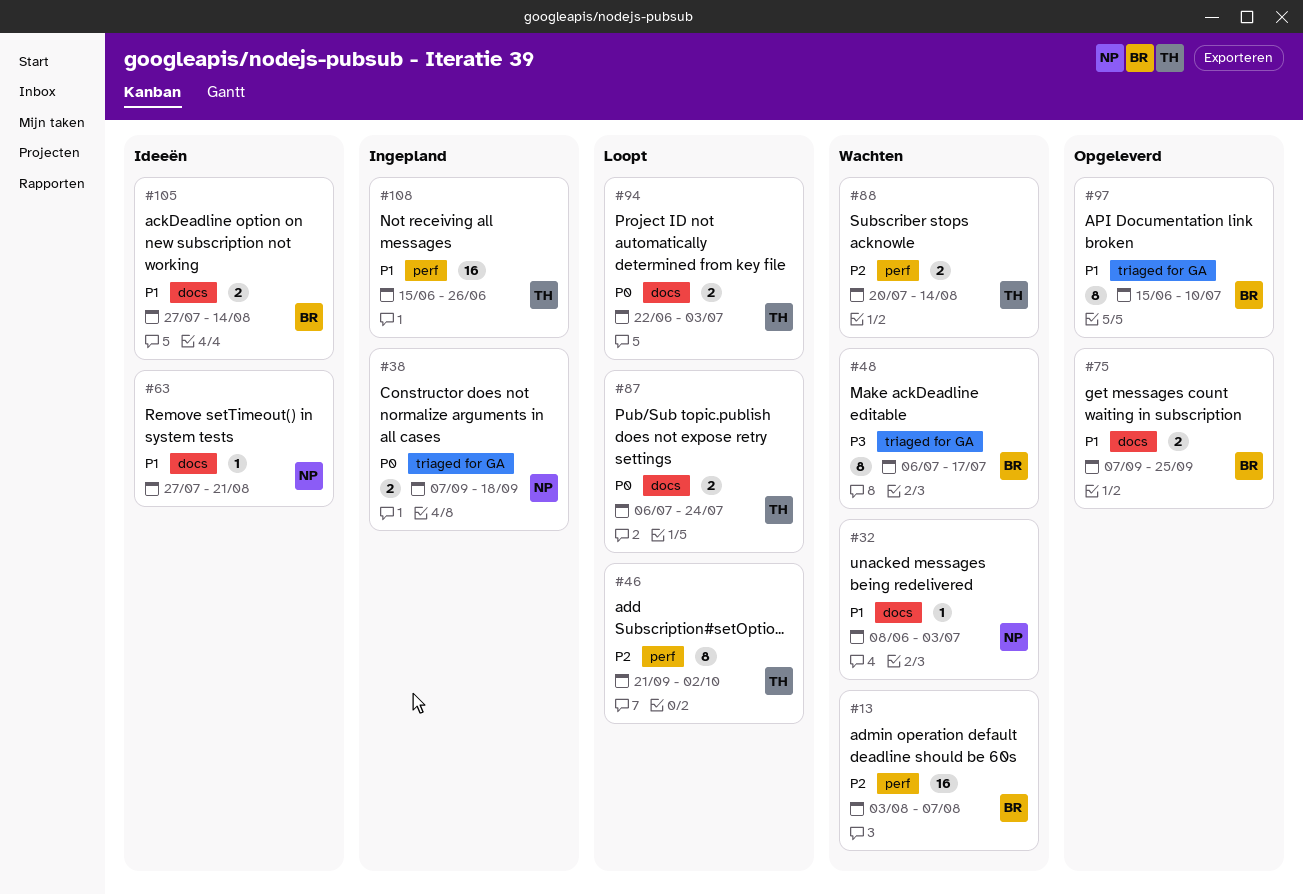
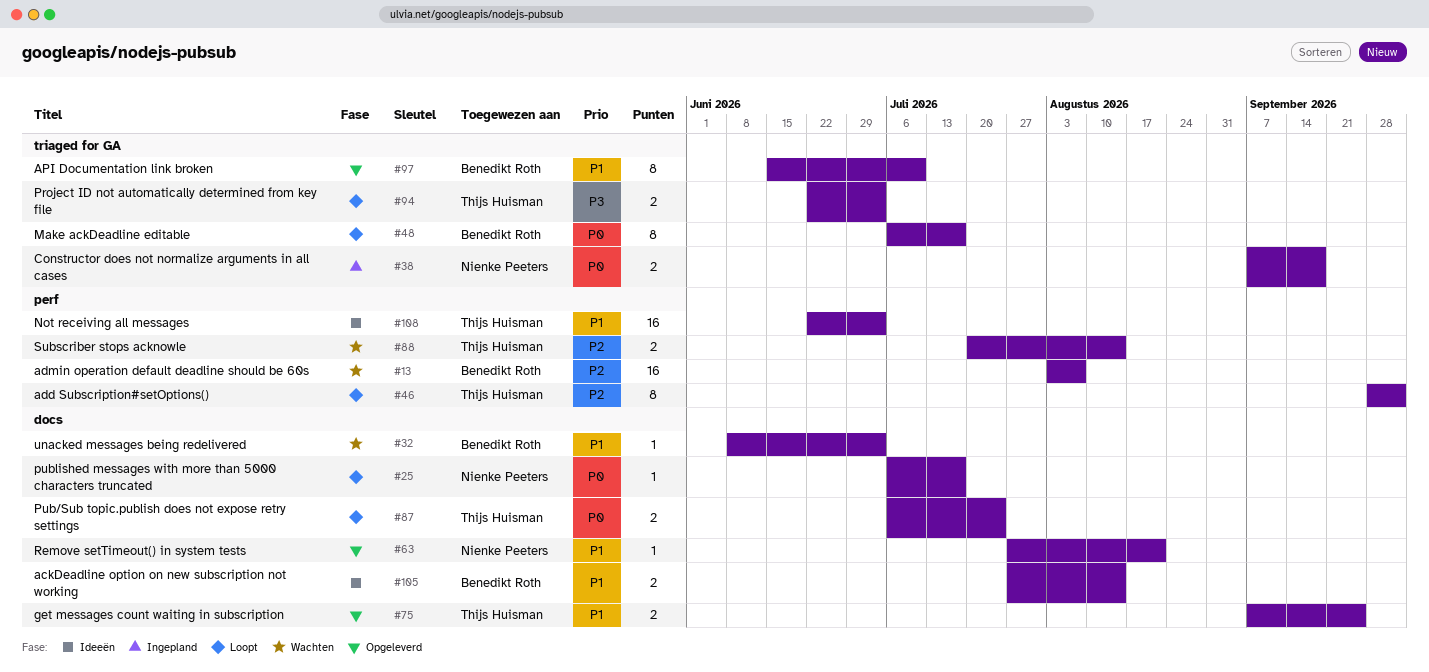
#25: none -> present
#32, owner: Nienke Peeters -> Benedikt Roth
#46, start: Sep 21 -> Sep 28
#48, status: Wachten -> Loopt
#48, priority: P3 -> P0
#63, status: Ideeën -> Opgeleverd
#75, owner: Benedikt Roth -> Thijs Huisman
#94, priority: P0 -> P3
#94, label: docs -> triaged for GA
#108, status: Ingepland -> Ideeën
#108, start: Jun 15 -> Jun 22
#108, due: Jun 26 -> Jul 3

